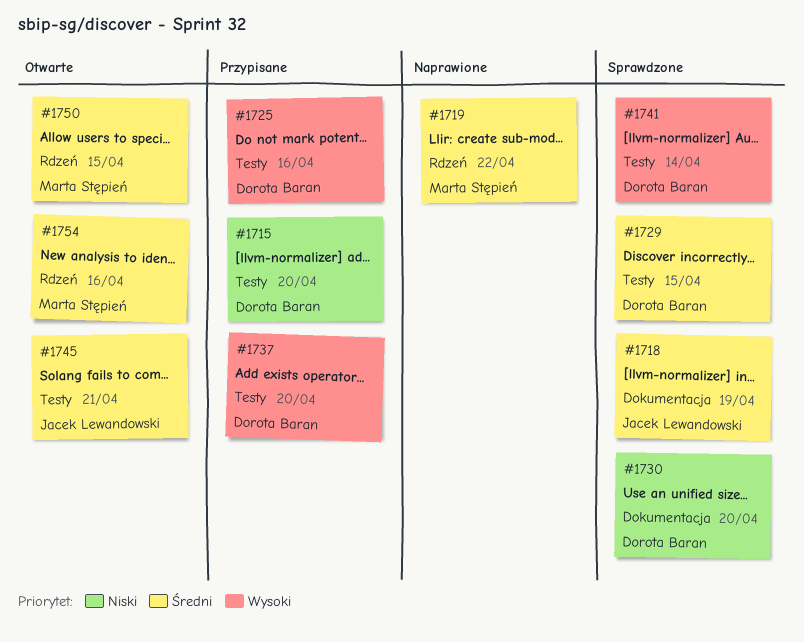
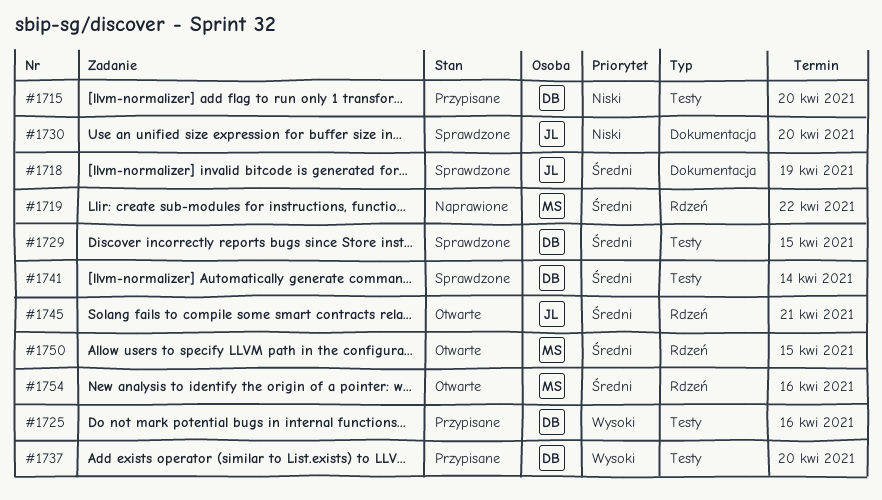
#1730, owner: Dorota Baran -> Jacek Lewandowski
#1741, priority: Wysoki -> Średni
#1745, label: Testy -> Rdzeń

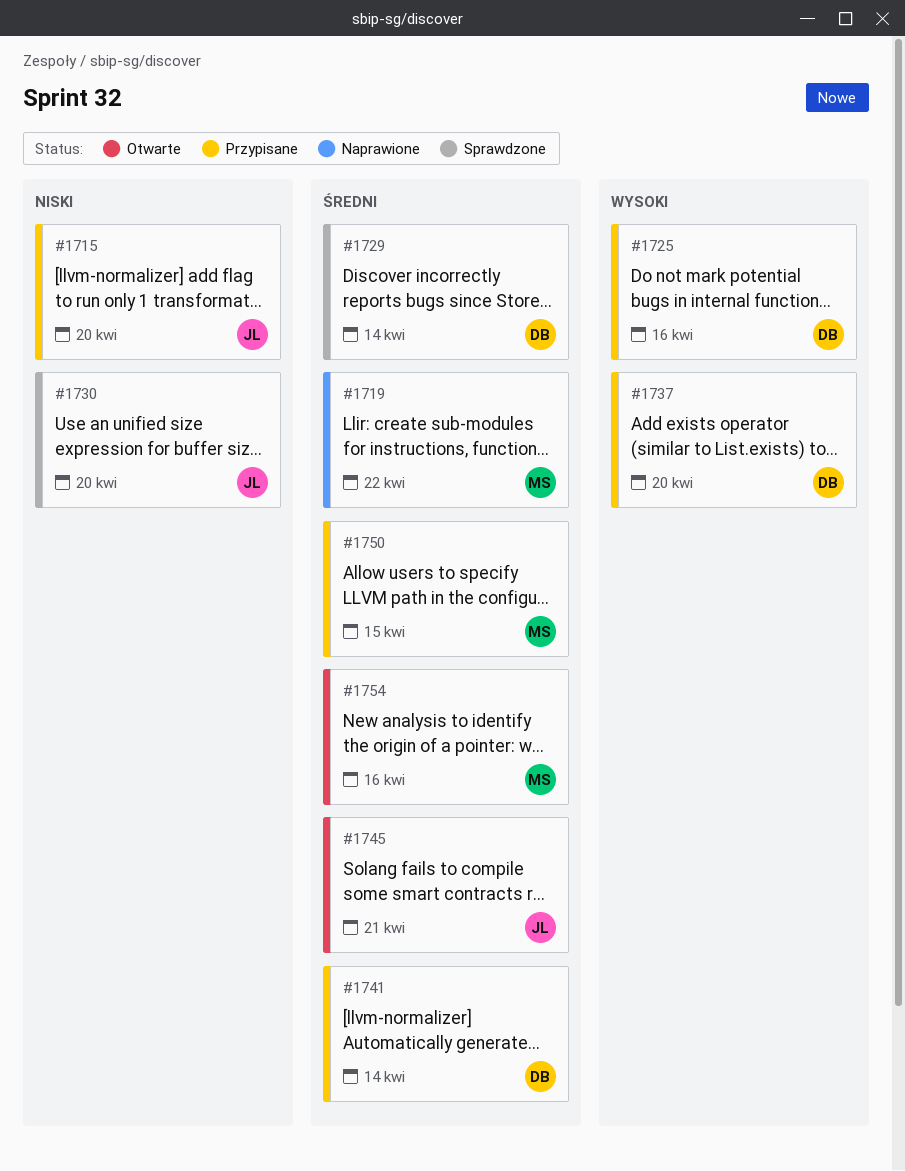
#1715, owner: DB -> JL
#1718: present -> none
#1729, due: Apr 15 -> Apr 14
#1741, status: Sprawdzone -> Przypisane
#1750, status: Otwarte -> Przypisane

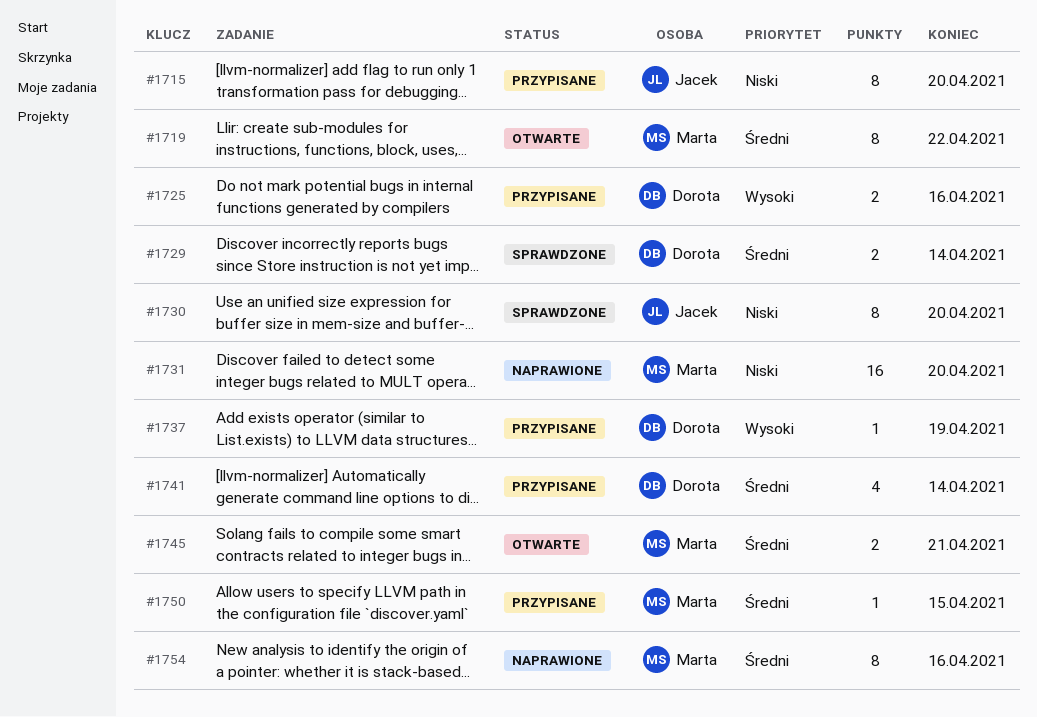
#1719, status: Naprawione -> Otwarte
#1731: none -> present
#1737, due: Apr 20 -> Apr 19
#1745, owner: Jacek -> Marta
#1754, status: Otwarte -> Naprawione

